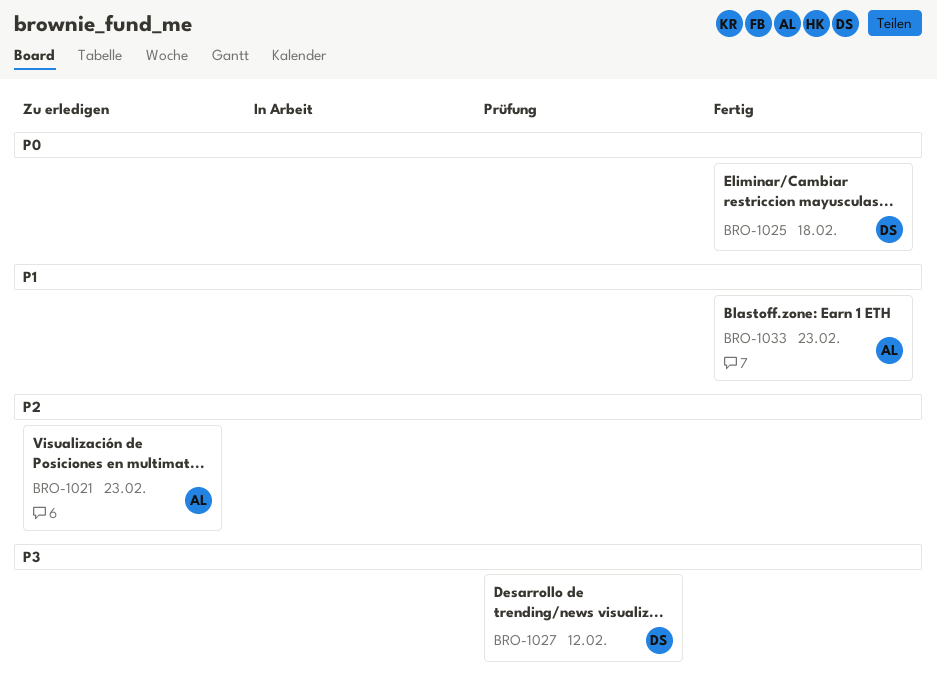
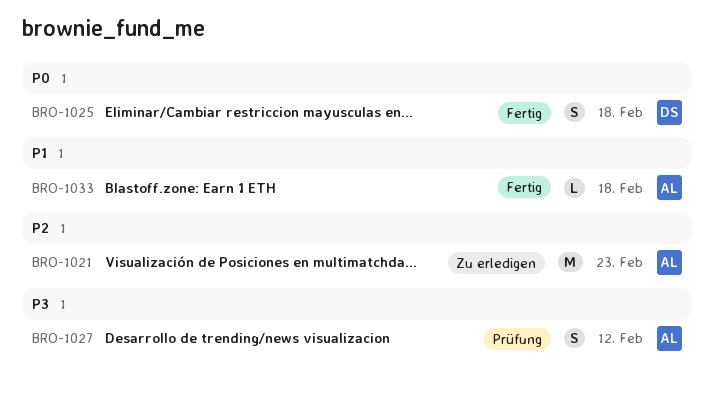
BRO-1027, owner: DS -> AL
BRO-1033, due: Feb 23 -> Feb 18

